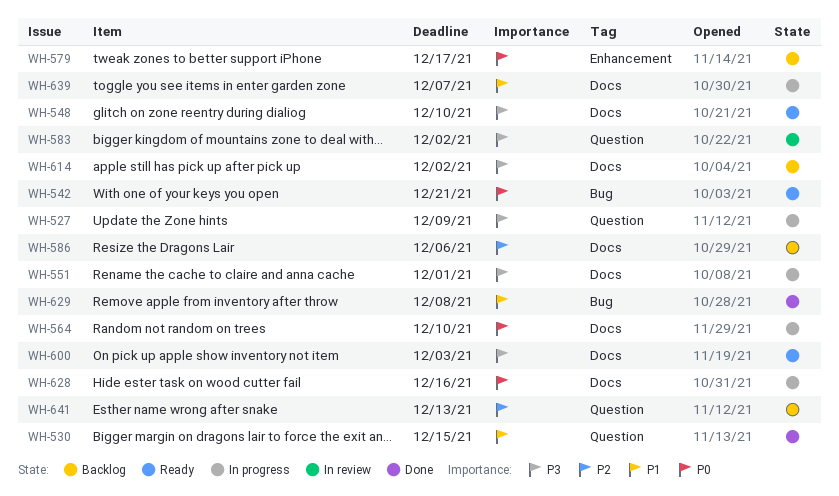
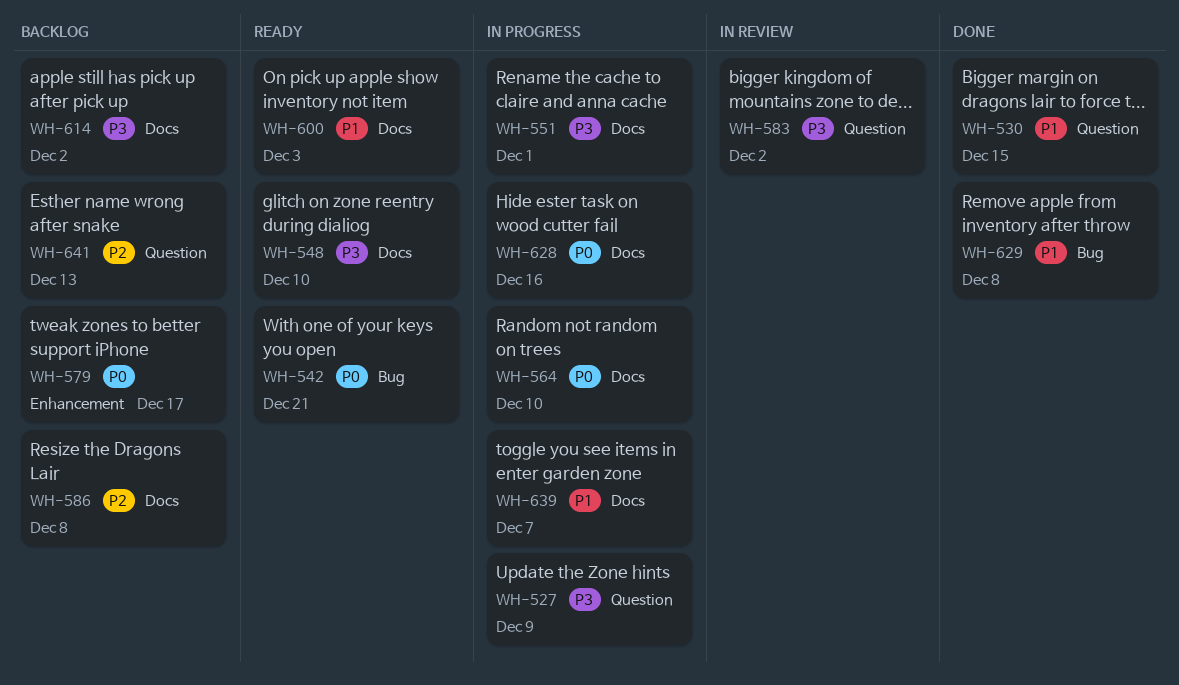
WH-586, due: Dec 6 -> Dec 8
WH-600, priority: P3 -> P1

